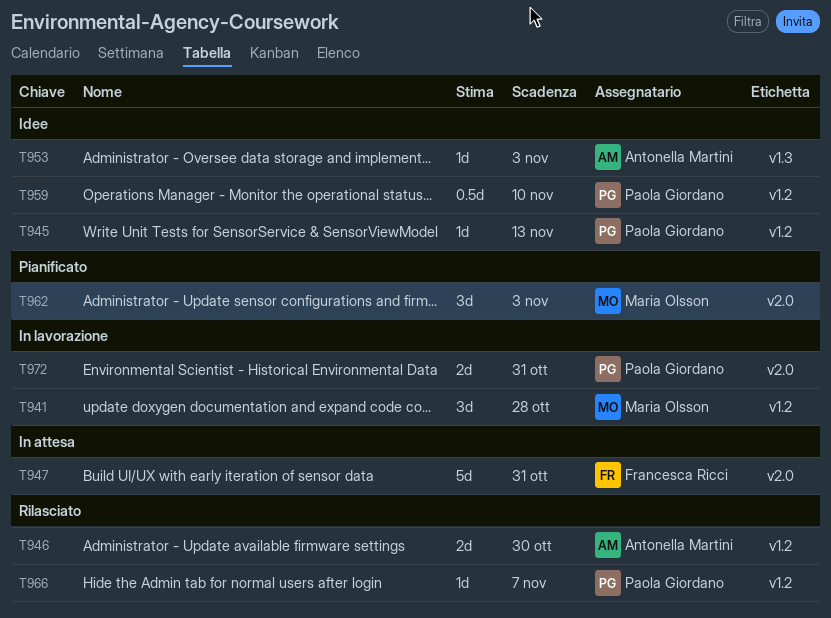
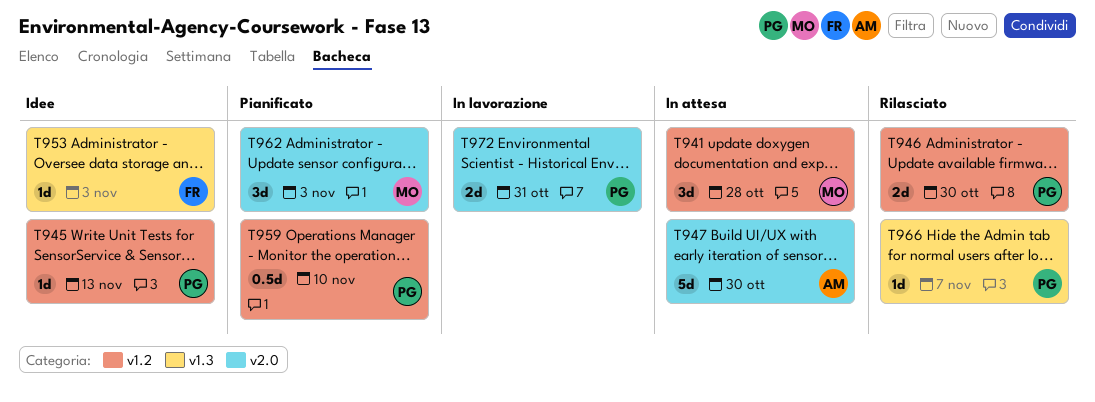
T941, status: In lavorazione -> In attesa
T946, owner: Antonella Martini -> Paola Giordano
T947, owner: Francesca Ricci -> Antonella Martini
T947, due: Oct 31 -> Oct 30
T953, owner: Antonella Martini -> Francesca Ricci
T959, status: Idee -> Pianificato
T966, label: v1.2 -> v1.3

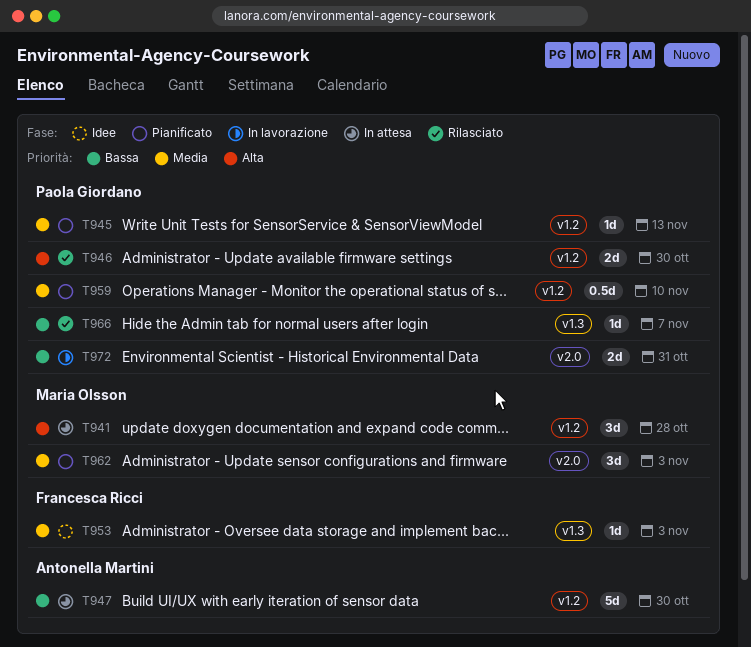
T945, status: Idee -> Pianificato
T947, label: v2.0 -> v1.2

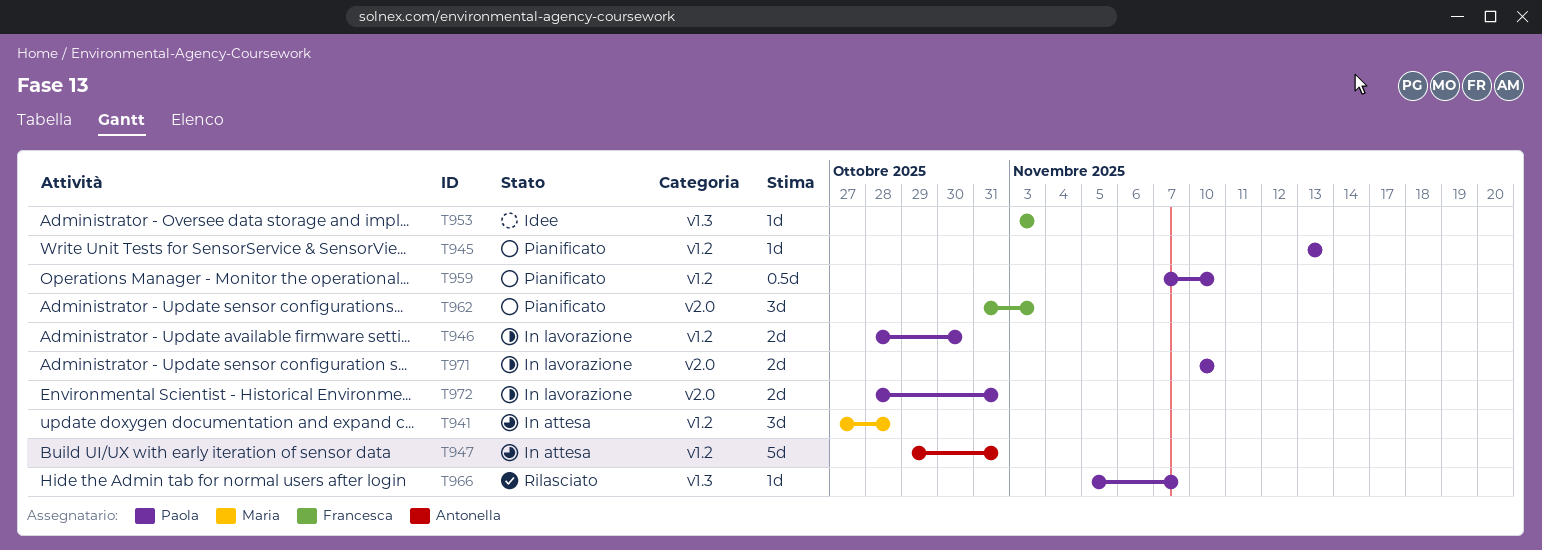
T946, status: Rilasciato -> In lavorazione
T947, due: Oct 30 -> Oct 31
T962, owner: Maria Olsson -> Francesca Ricci
T971: none -> present

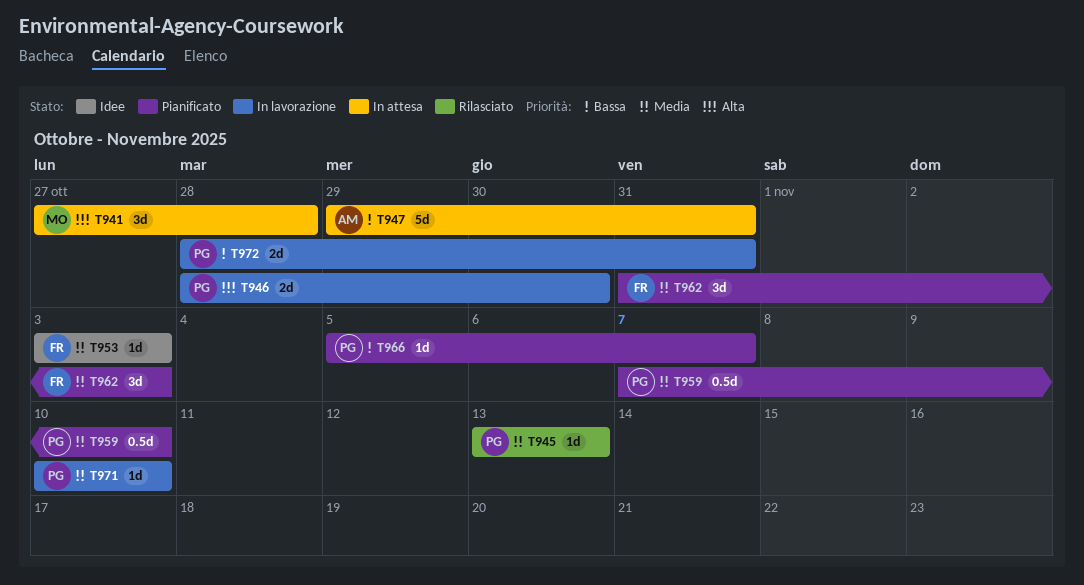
T945, status: Pianificato -> Rilasciato
T966, status: Rilasciato -> Pianificato
T971, estimate: 2d -> 1d

